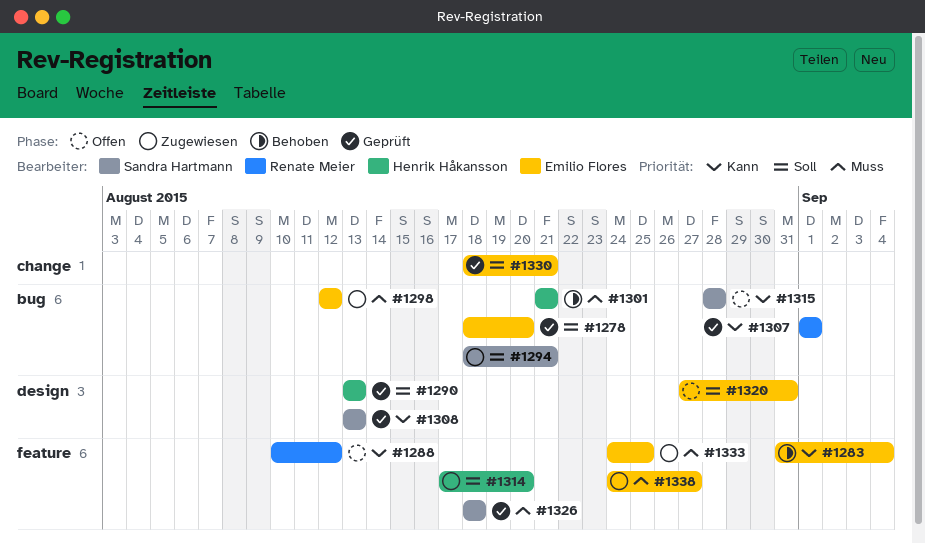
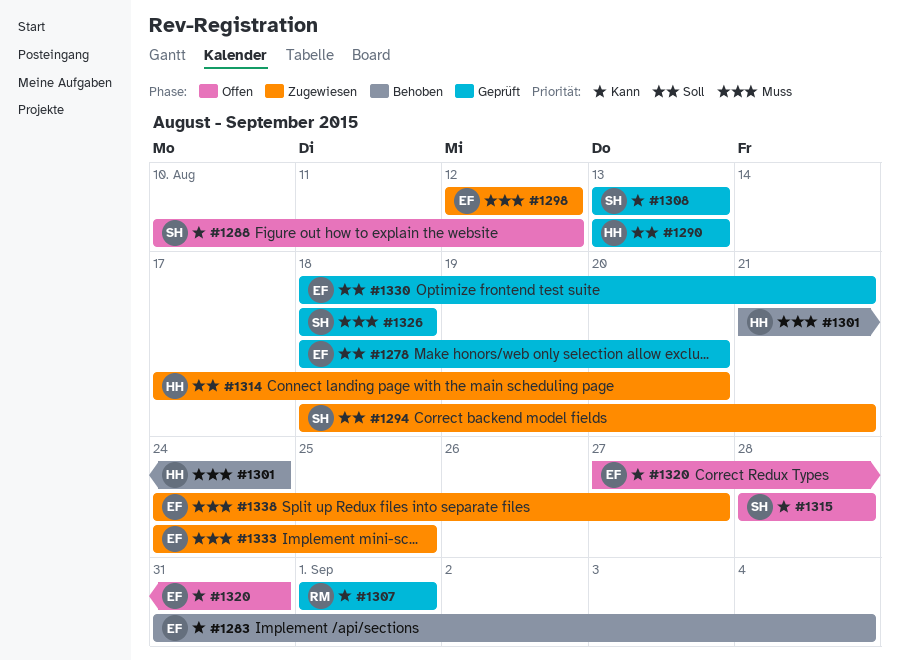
#1288, owner: Renate Meier -> Sandra Hartmann
#1301, due: Aug 21 -> Aug 24
#1320, priority: Soll -> Kann

